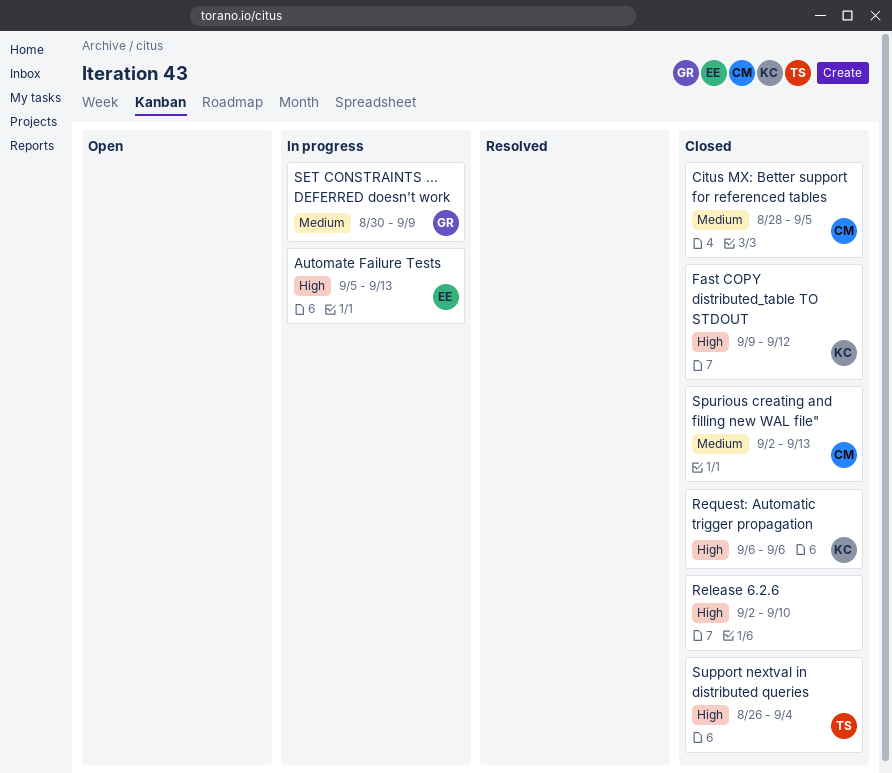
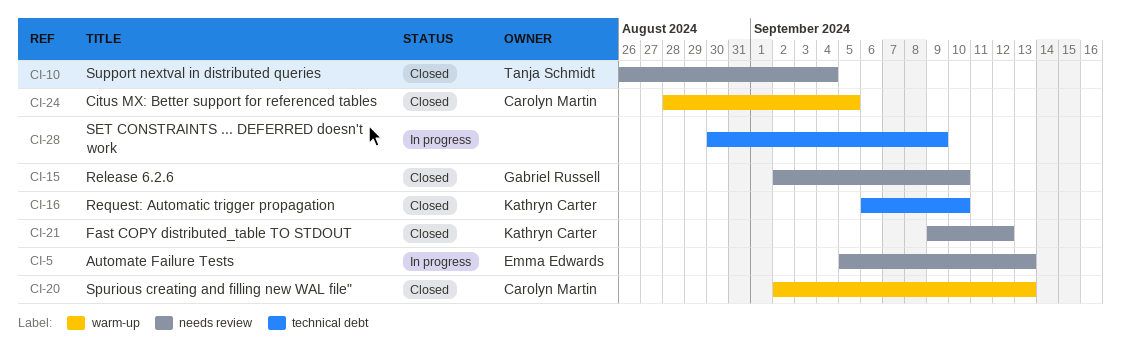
Release 6.2.6, owner: none -> Gabriel Russell
Request: Automatic trigger propagation, due: Sep 6 -> Sep 10
SET CONSTRAINTS ... DEFERRED doesn't work, owner: Gabriel Russell -> none

